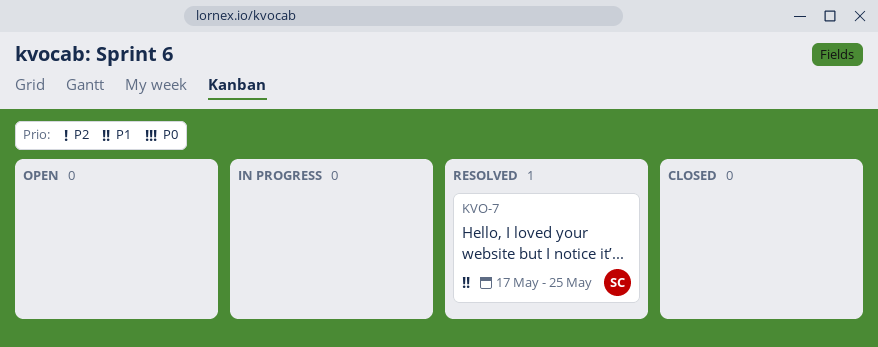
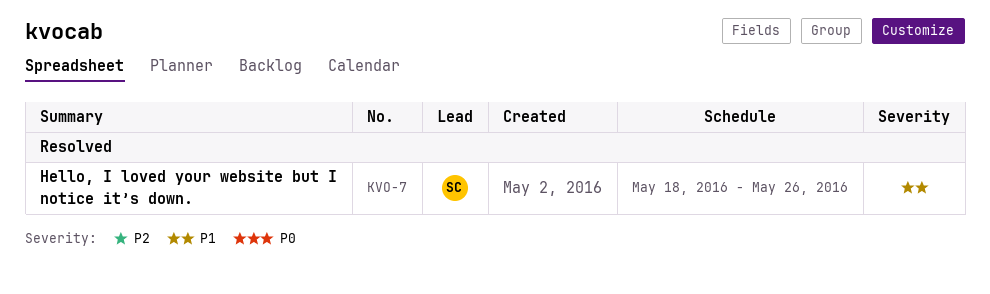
KVO-7, start: May 17 -> May 18
KVO-7, due: May 25 -> May 26

